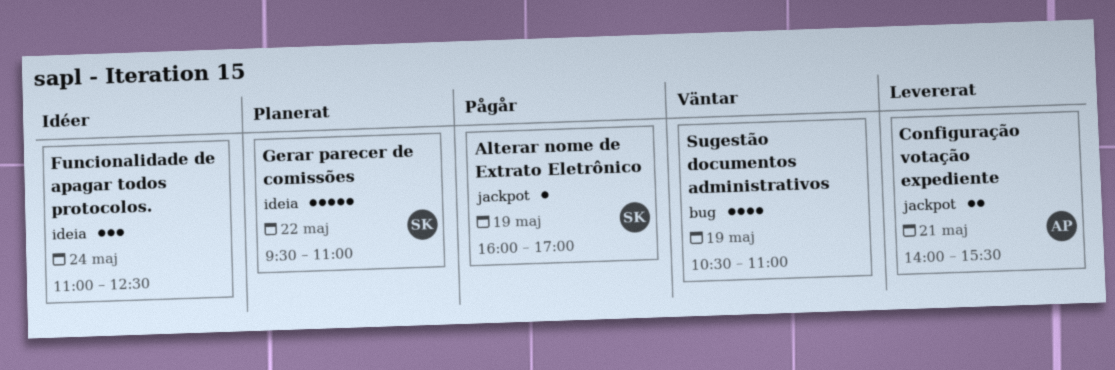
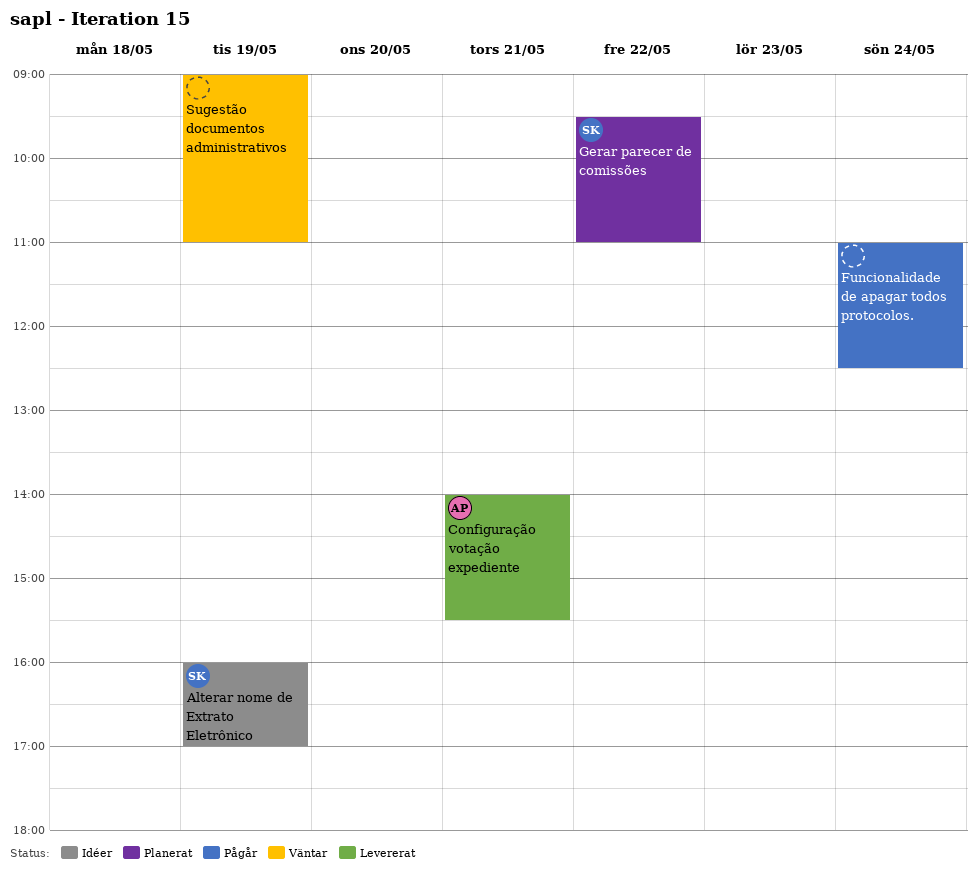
Alterar nome de Extrato Eletrônico, status: Pågår -> Idéer
Funcionalidade de apagar todos protocolos., status: Idéer -> Pågår
Sugestão documentos administrativos, begins: 10:30 -> 09:00

